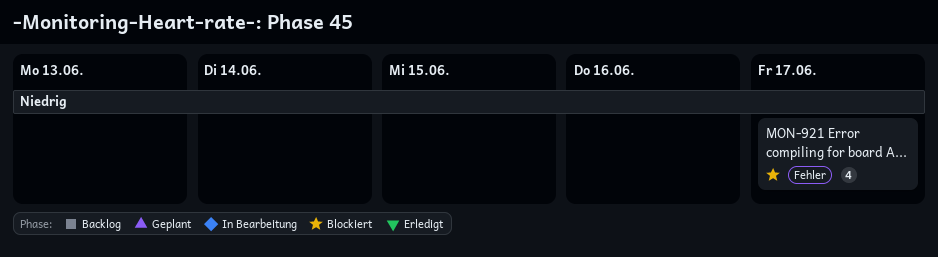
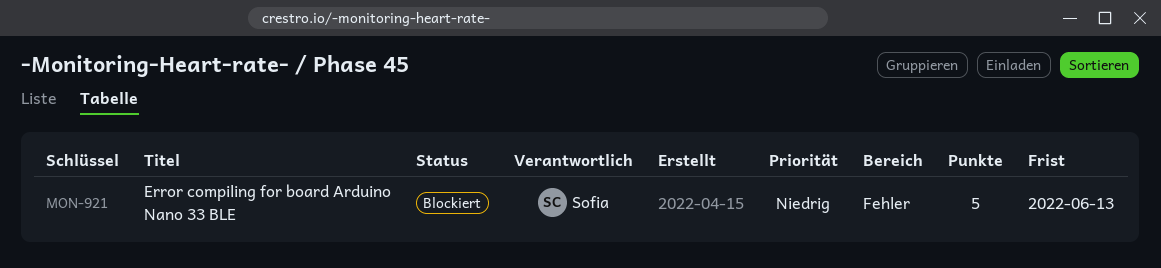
MON-921, estimate: 4 -> 5
MON-921, due: Jun 17 -> Jun 13

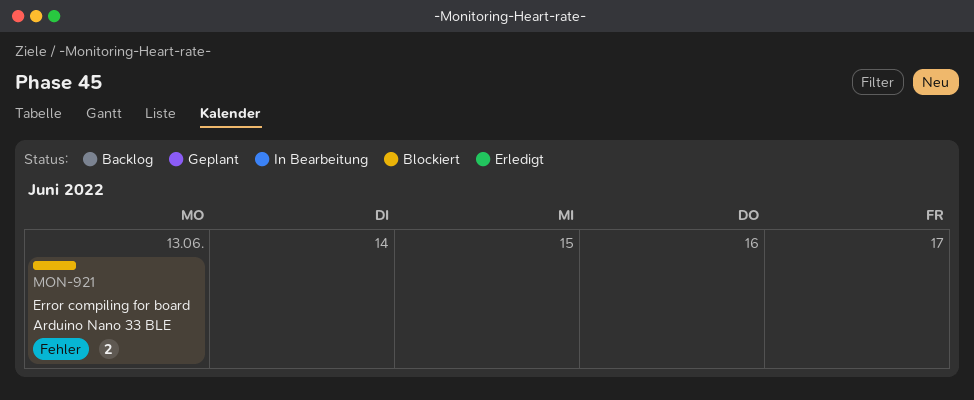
MON-921, estimate: 5 -> 2

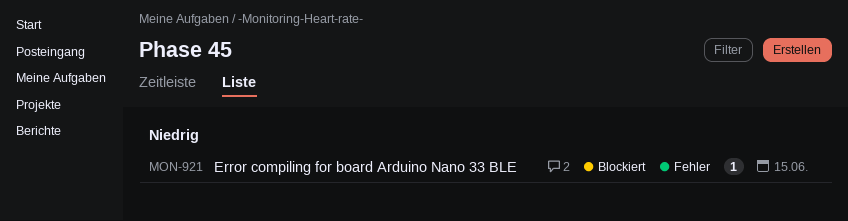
MON-921, estimate: 2 -> 1
MON-921, due: Jun 13 -> Jun 15

